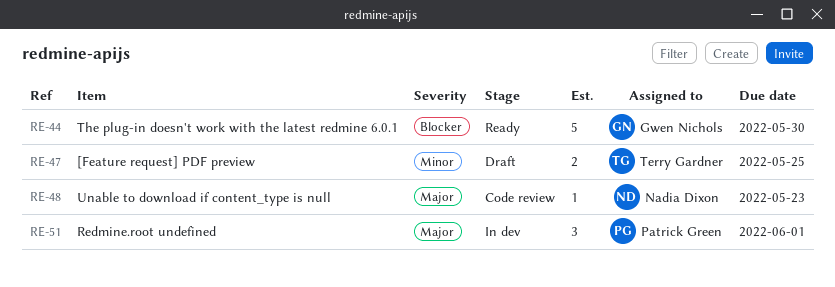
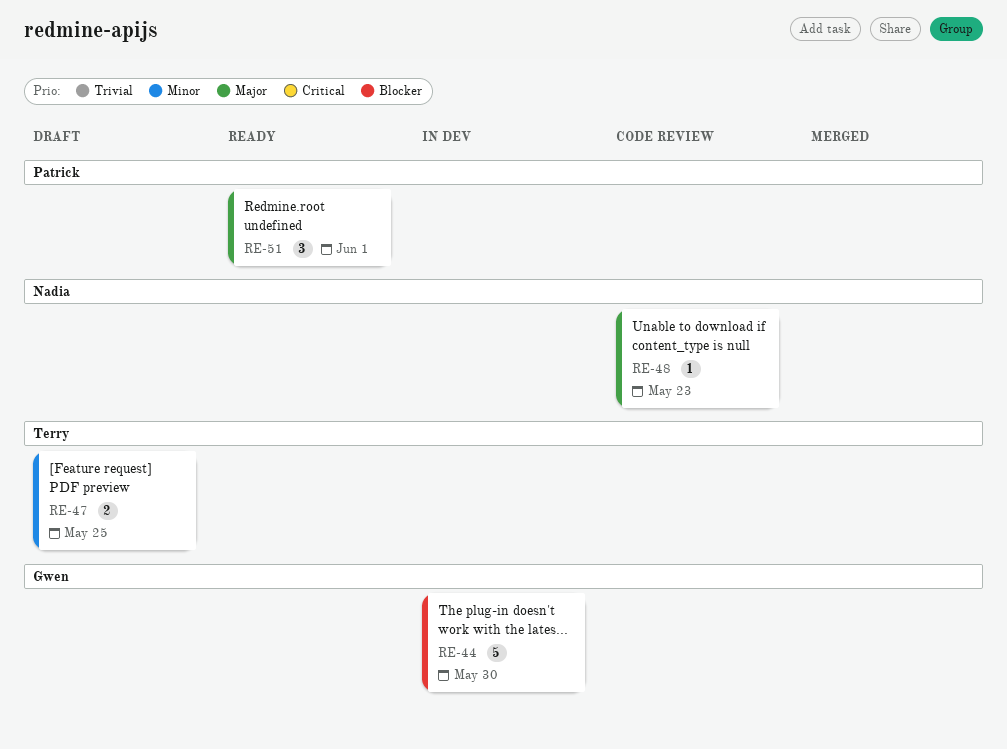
RE-44, status: Ready -> In dev
RE-51, status: In dev -> Ready

